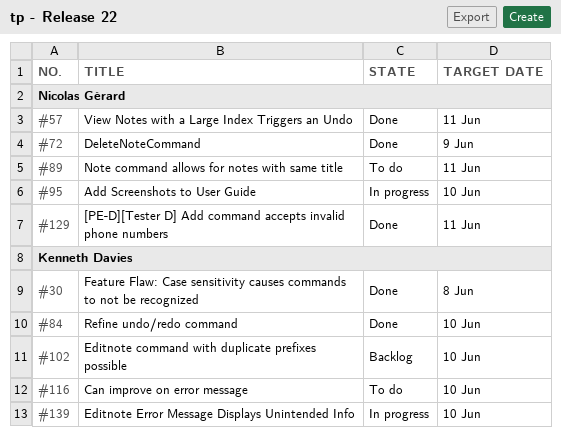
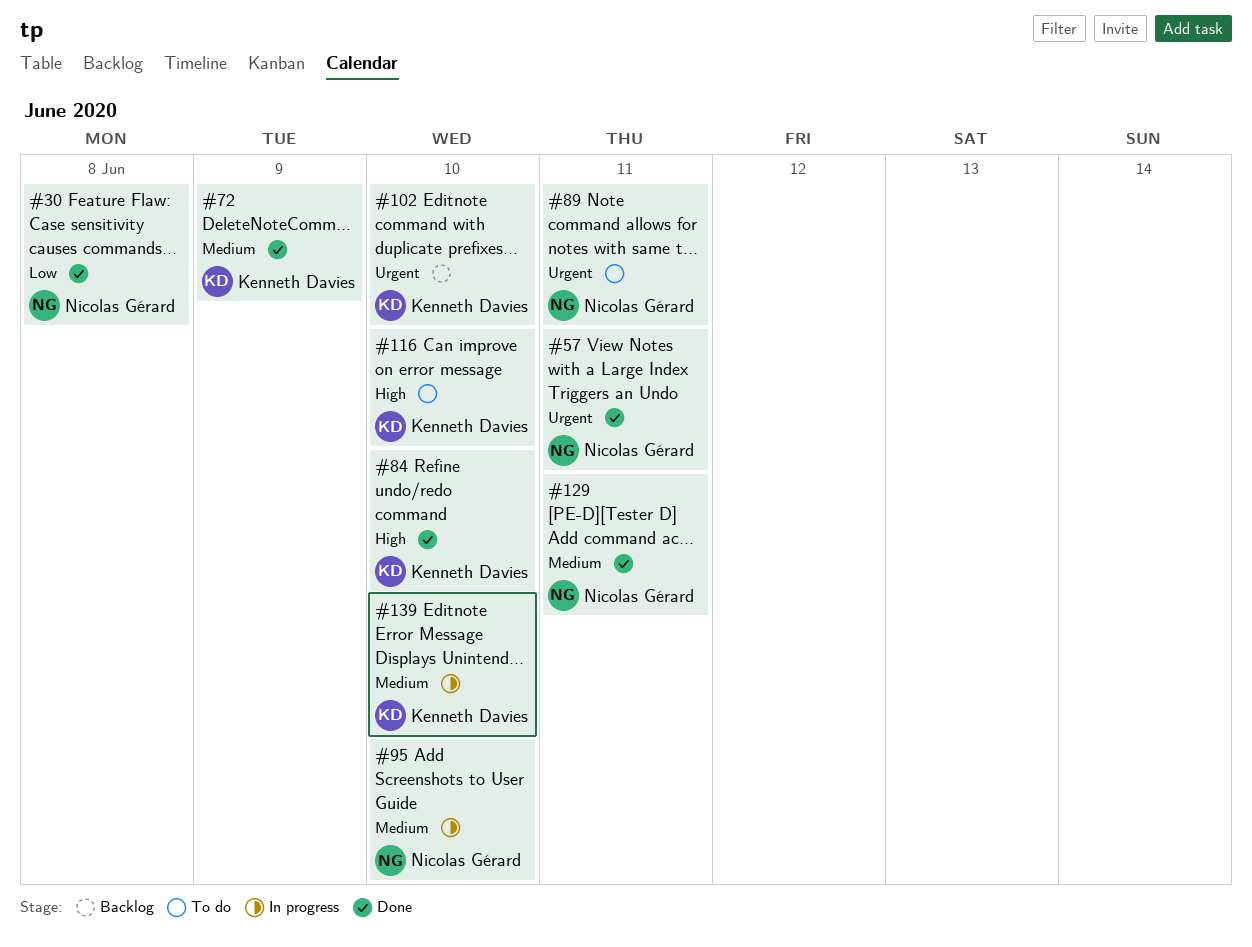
#30, owner: Kenneth Davies -> Nicolas Gérard
#72, owner: Nicolas Gérard -> Kenneth Davies

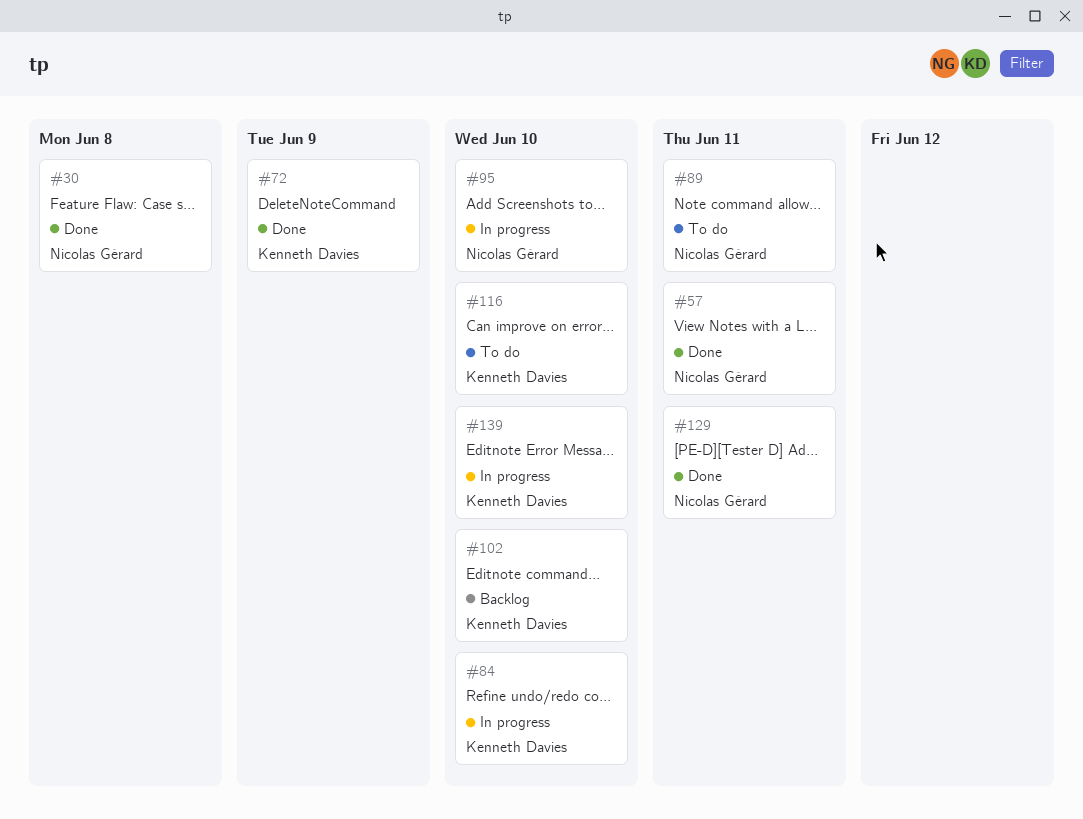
#84, status: Done -> In progress

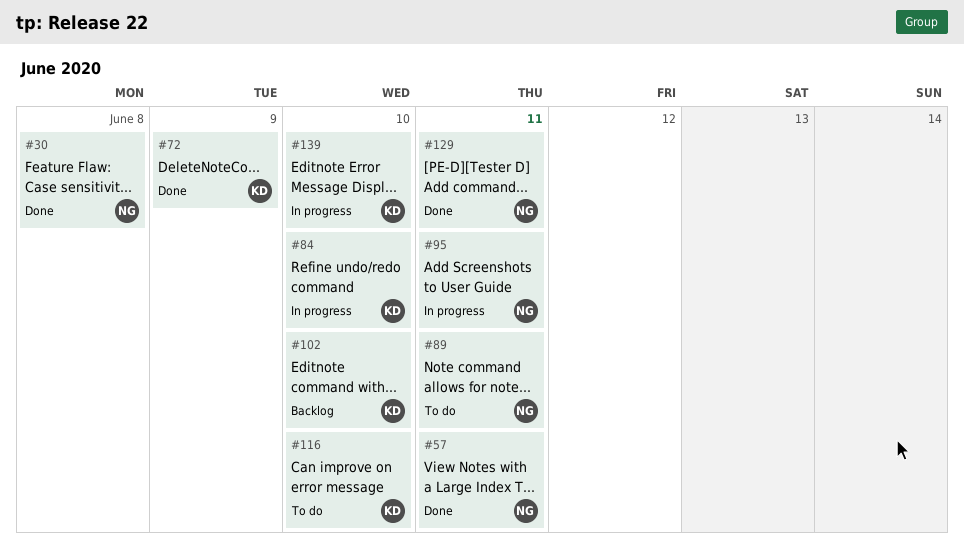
#95, due: Jun 10 -> Jun 11

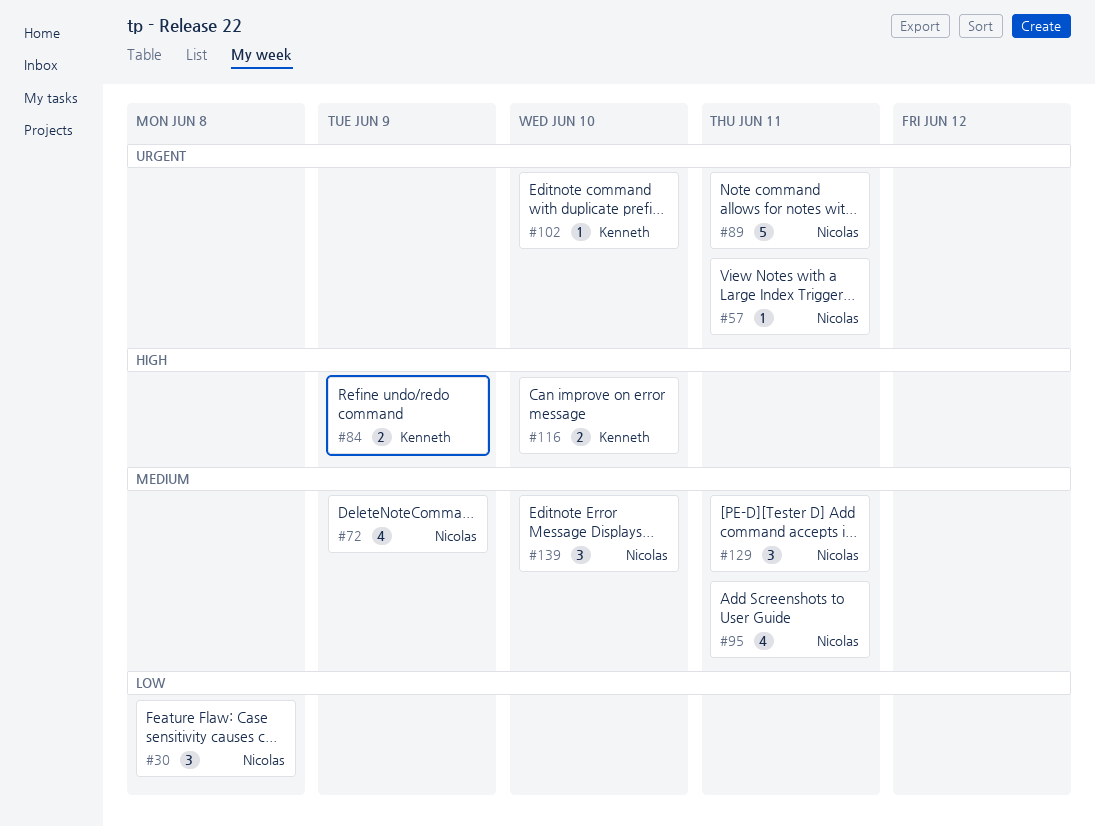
#72, owner: Kenneth -> Nicolas
#84, due: Jun 10 -> Jun 9
#139, owner: Kenneth -> Nicolas

